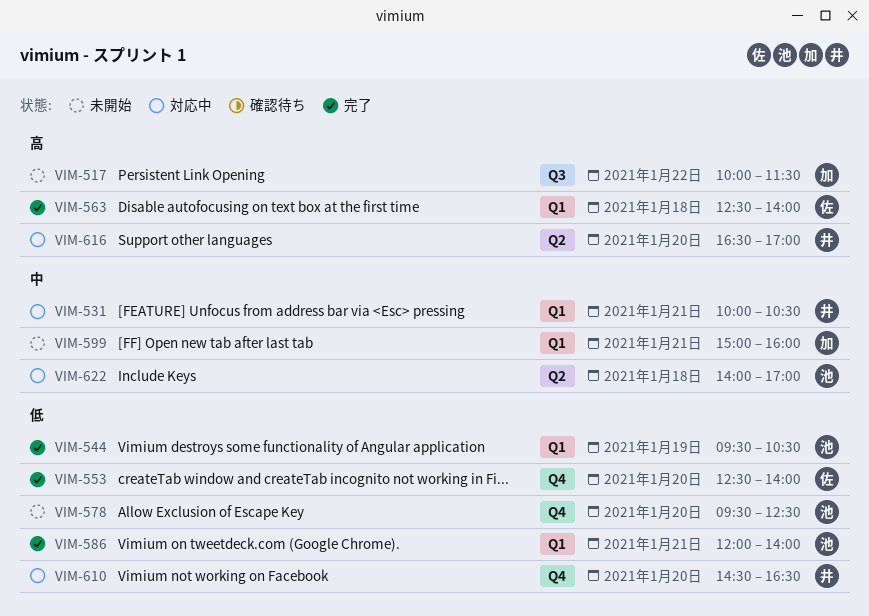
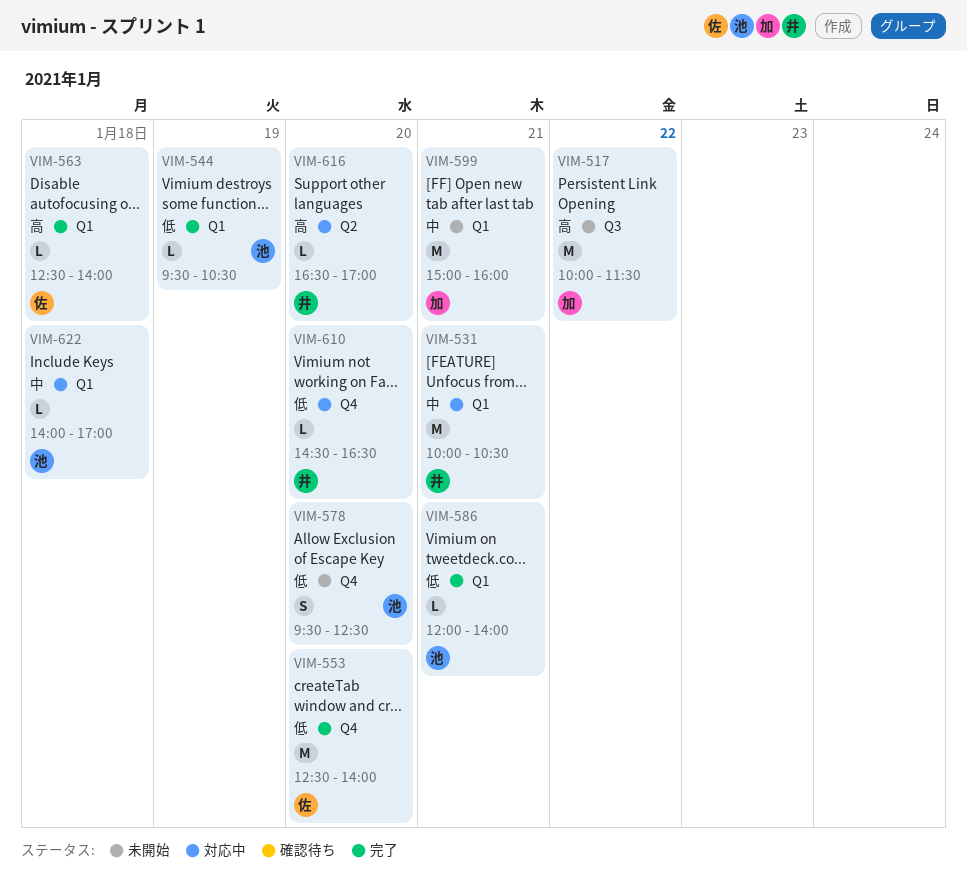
VIM-622, label: Q2 -> Q1

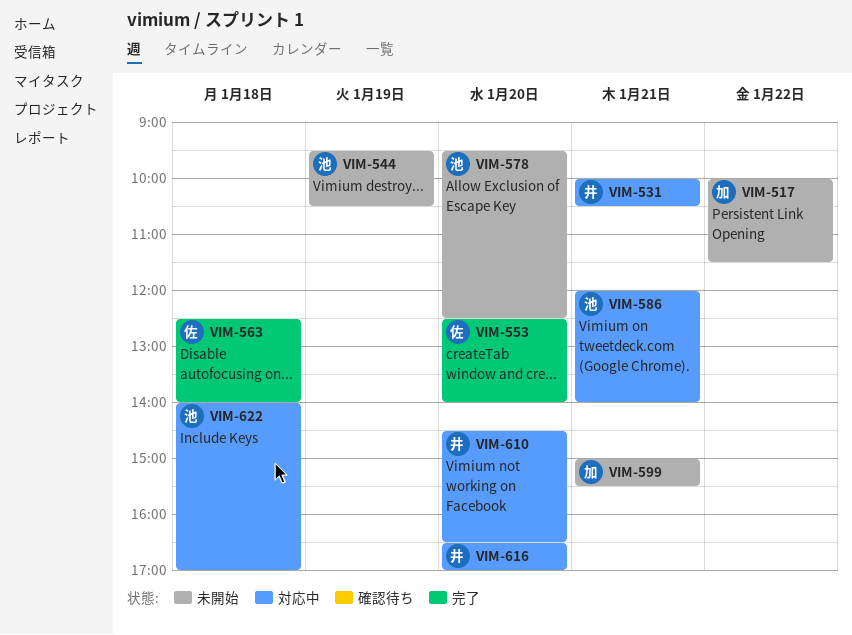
VIM-544, status: 完了 -> 未開始
VIM-586, status: 完了 -> 対応中
VIM-599, ends: 16:00 -> 15:30

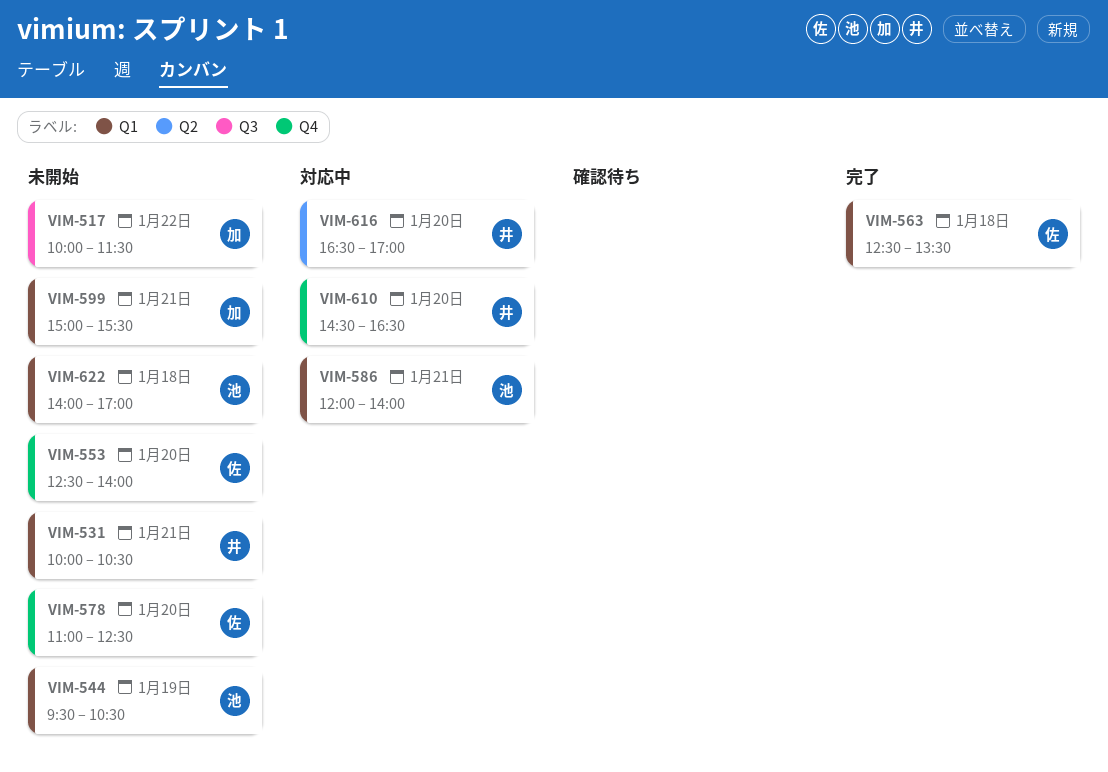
VIM-531, status: 対応中 -> 未開始
VIM-553, status: 完了 -> 未開始
VIM-563, ends: 14:00 -> 13:30
VIM-578, owner: 池 -> 佐
VIM-578, begins: 09:30 -> 11:00
VIM-622, status: 対応中 -> 未開始

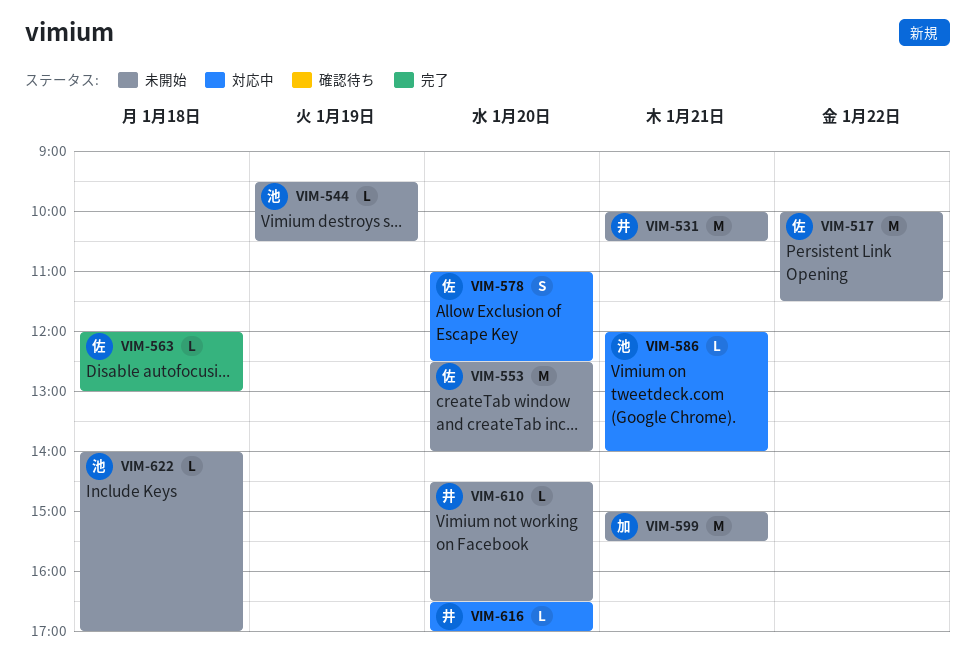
VIM-517, owner: 加 -> 佐
VIM-563, begins: 12:30 -> 12:00
VIM-563, ends: 13:30 -> 13:00
VIM-578, status: 未開始 -> 対応中
VIM-610, status: 対応中 -> 未開始

